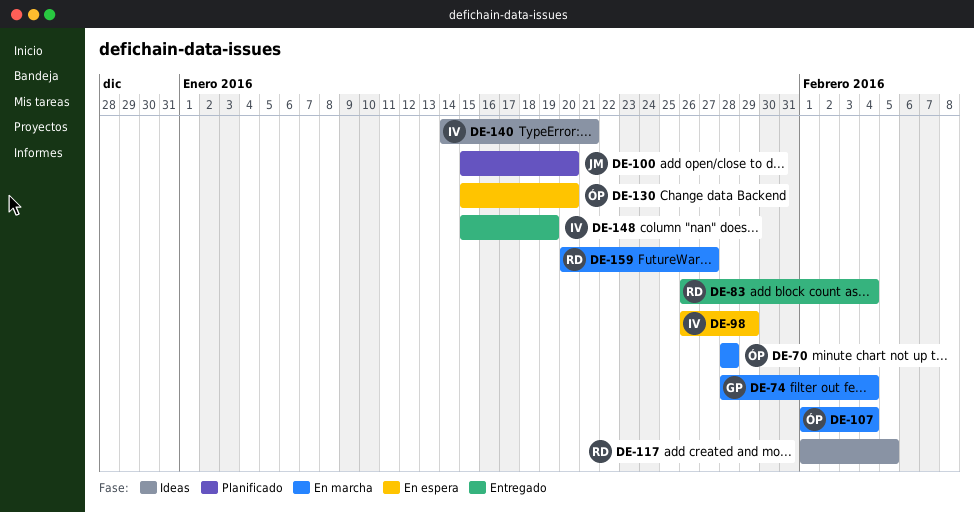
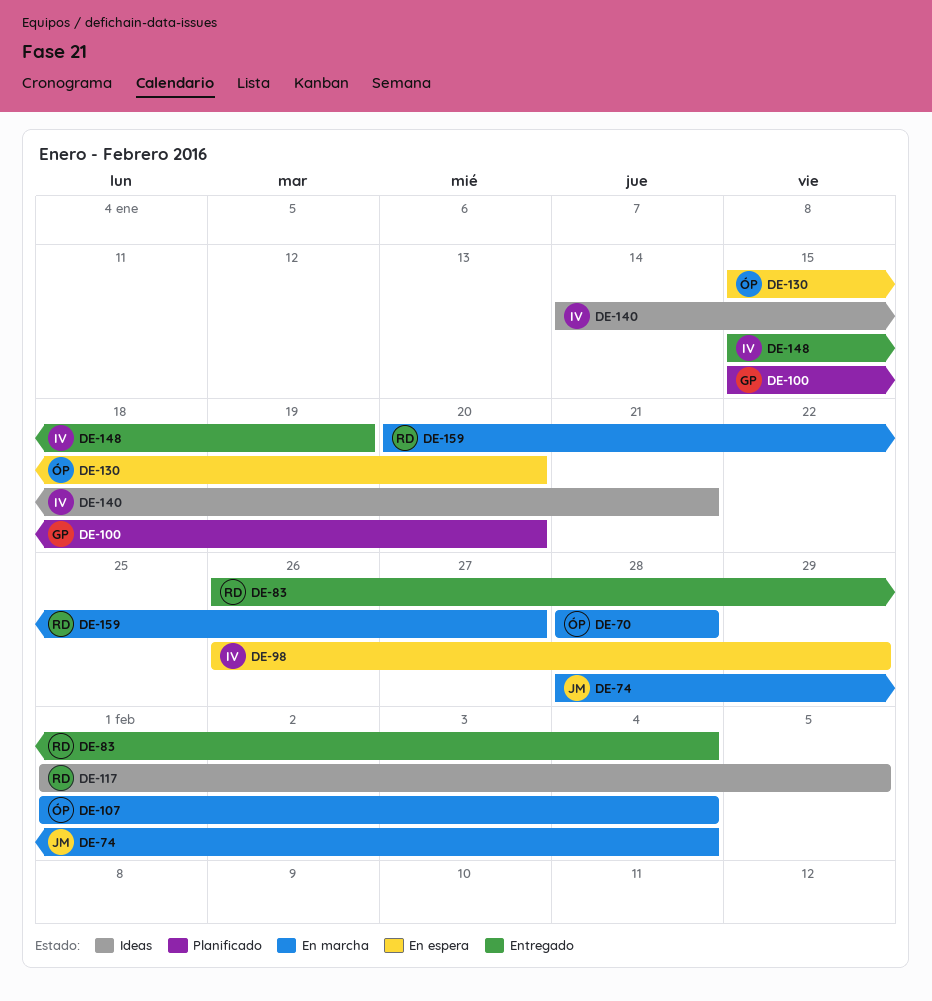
DE-74, owner: GP -> JM
DE-100, owner: JM -> GP

